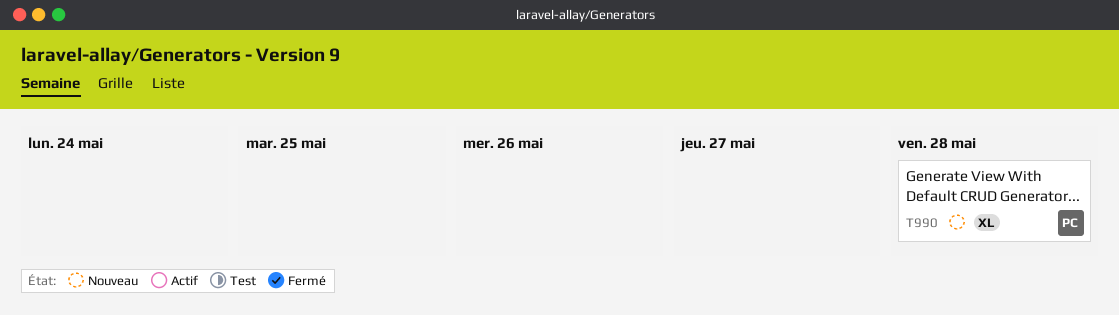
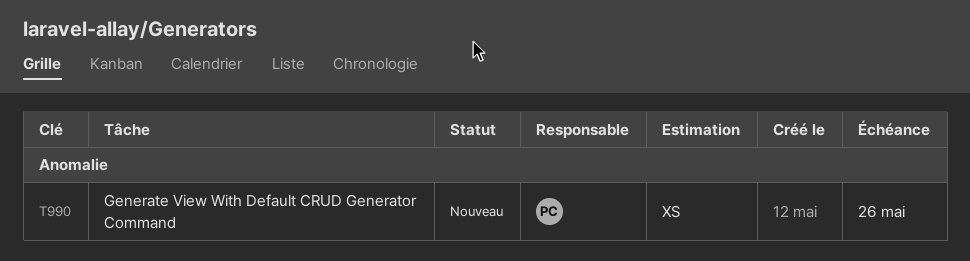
T990, estimate: XL -> XS
T990, due: May 28 -> May 26

